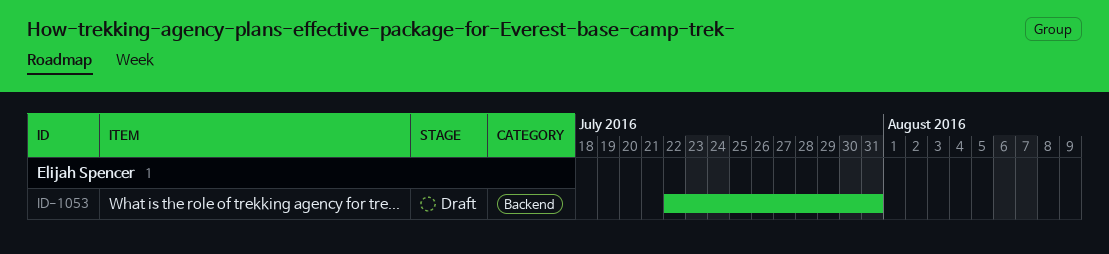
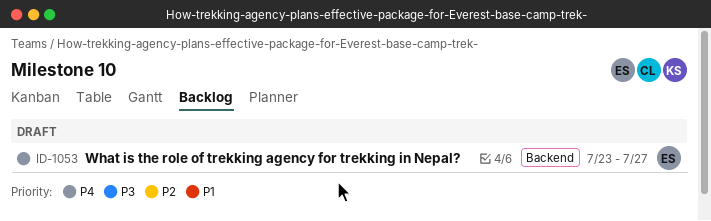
ID-1053, start: Jul 22 -> Jul 23
ID-1053, due: Jul 31 -> Jul 27

